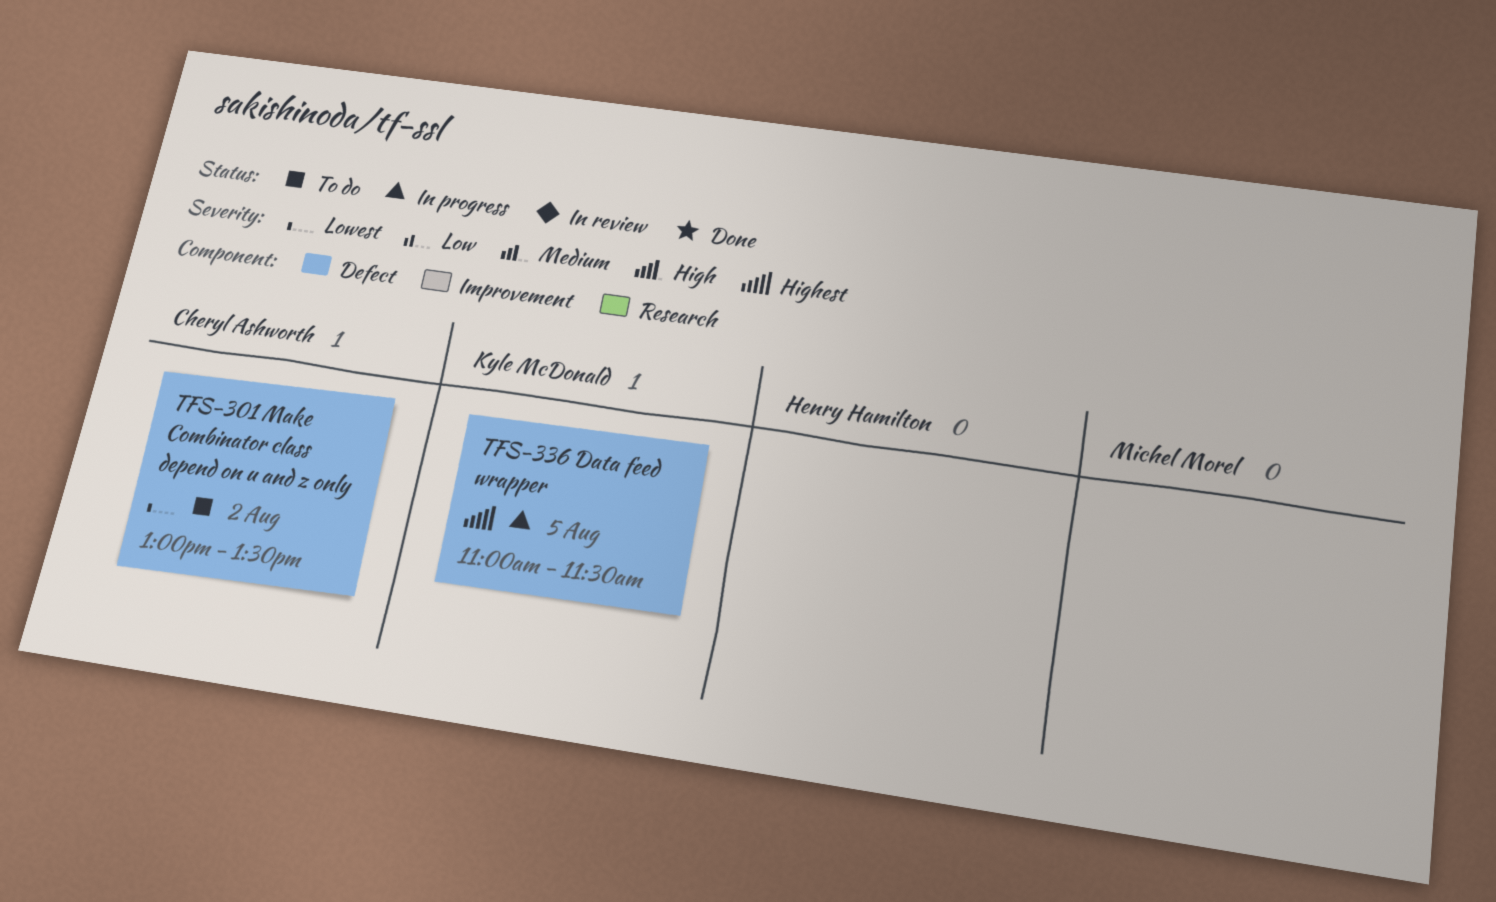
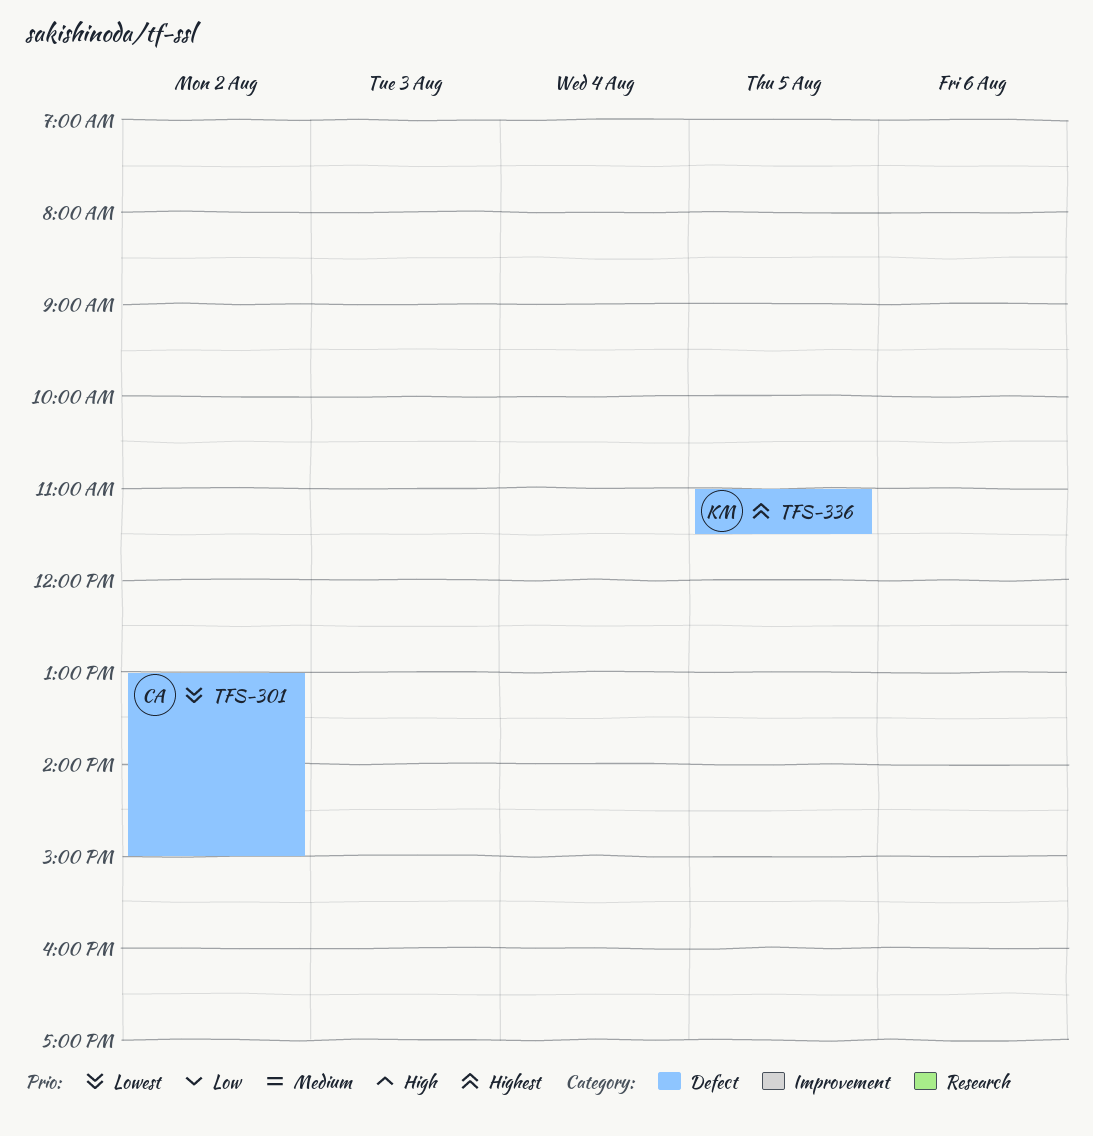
TFS-301, ends: 13:30 -> 15:00

